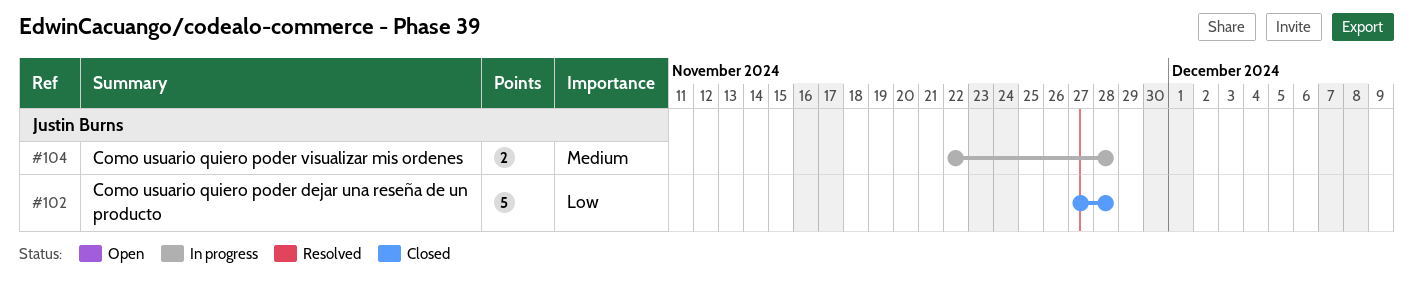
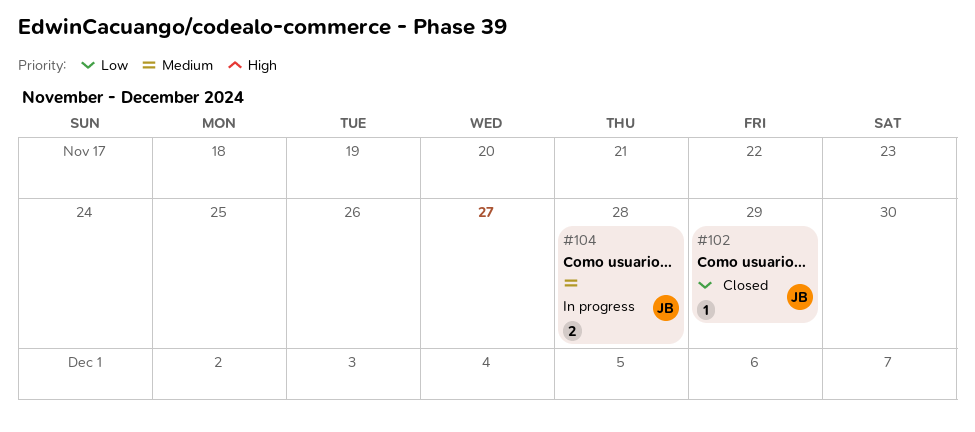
#102, estimate: 5 -> 1
#102, due: Nov 28 -> Nov 29

